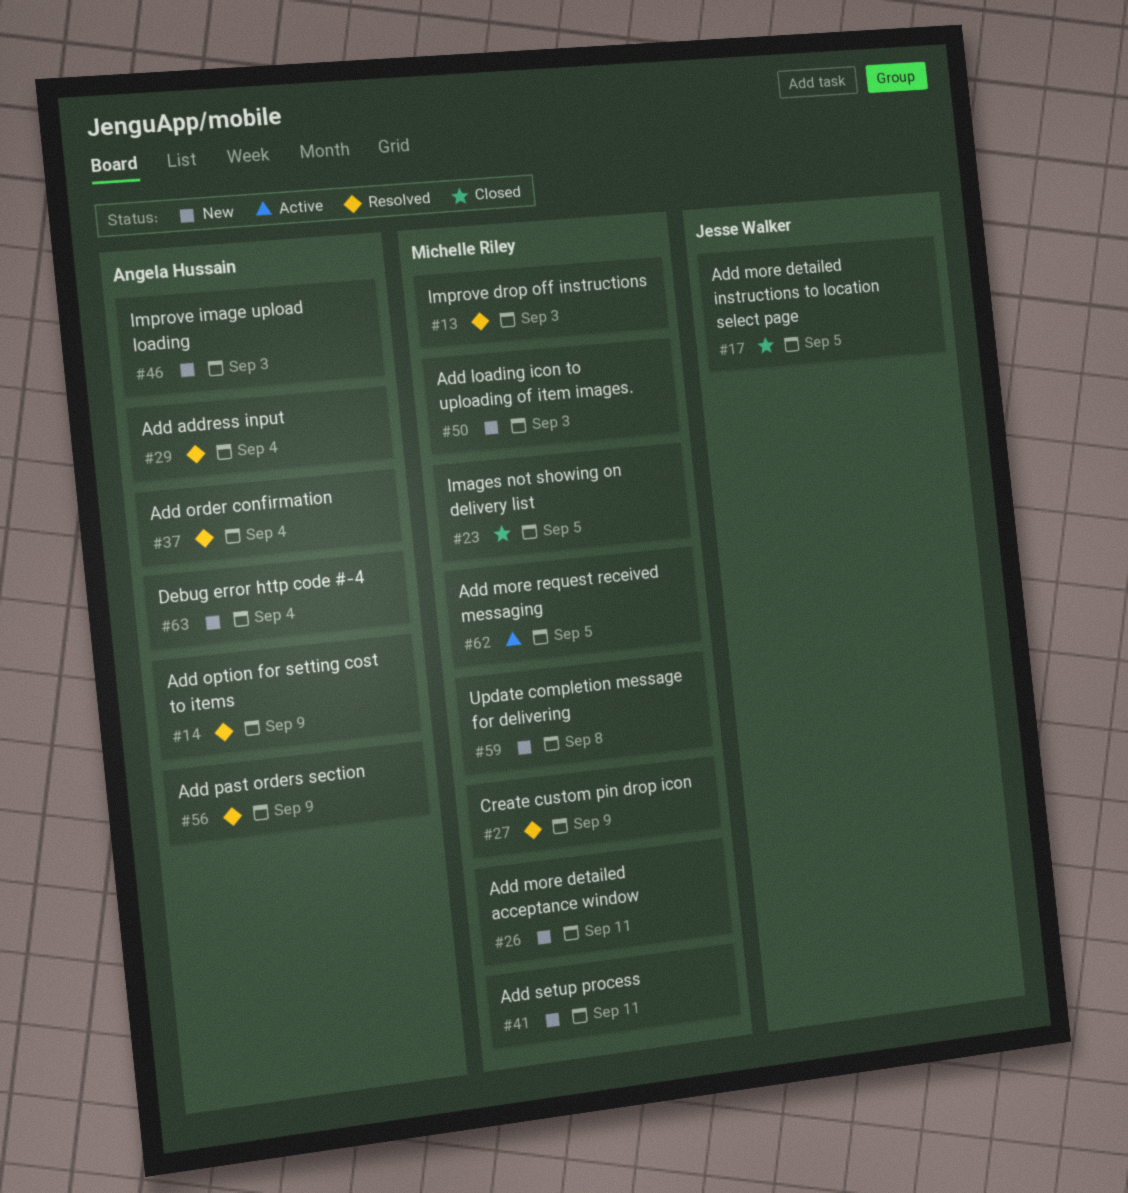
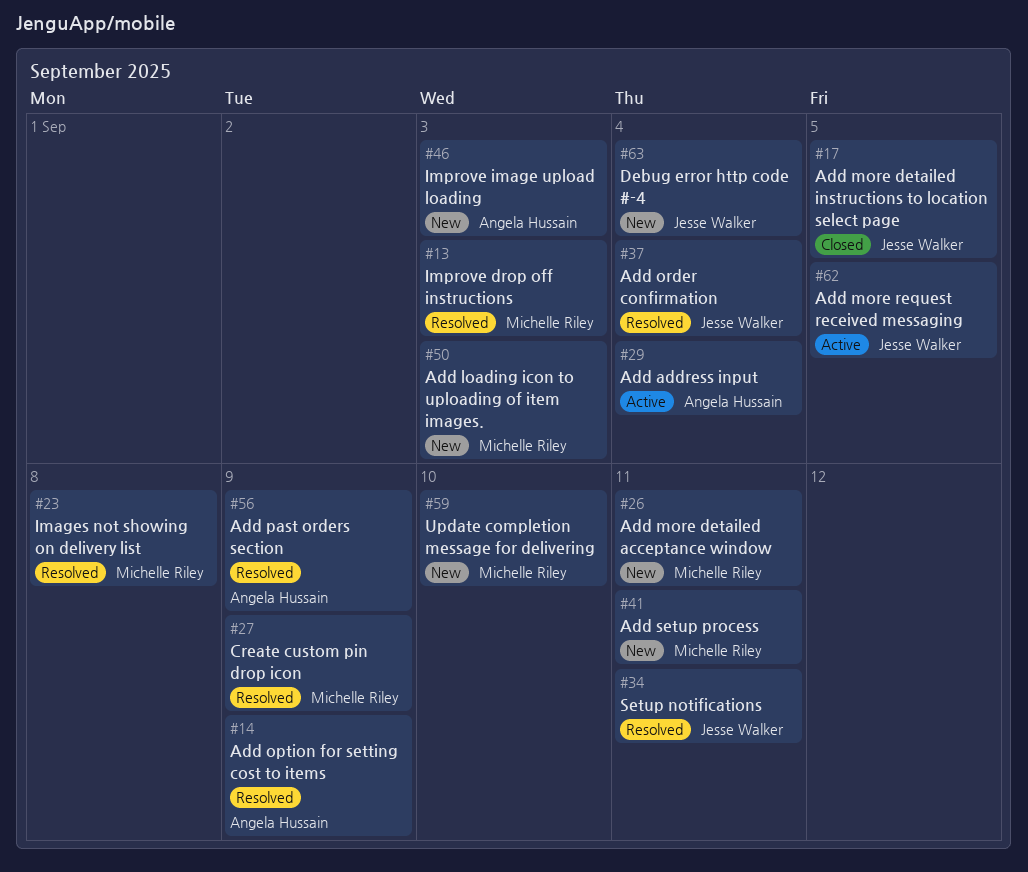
#23, status: Closed -> Resolved
#23, due: Sep 5 -> Sep 8
#29, status: Resolved -> Active
#34: none -> present
#37, owner: Angela Hussain -> Jesse Walker
#59, due: Sep 8 -> Sep 10
#62, owner: Michelle Riley -> Jesse Walker
#63, owner: Angela Hussain -> Jesse Walker

